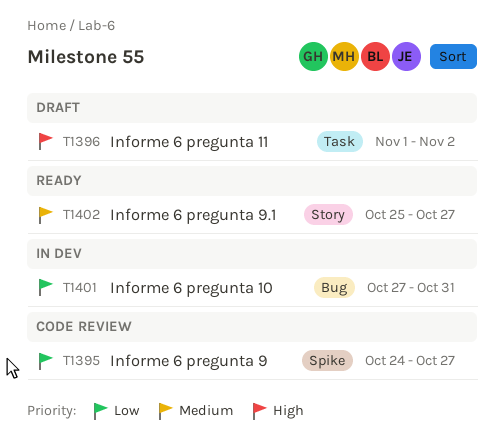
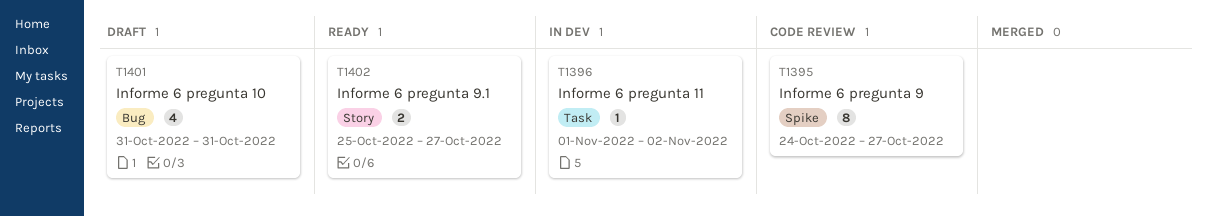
T1396, status: Draft -> In dev
T1401, status: In dev -> Draft
T1401, start: Oct 27 -> Oct 31

